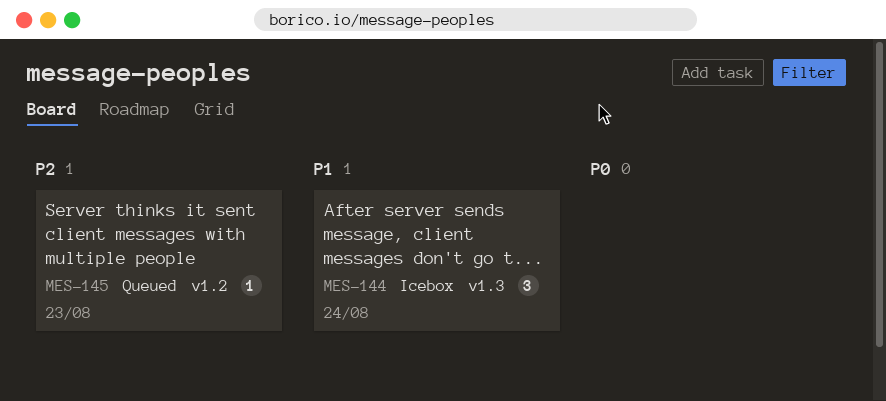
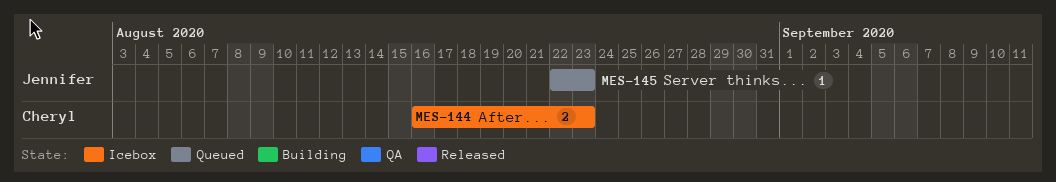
MES-144, estimate: 3 -> 2
MES-144, due: Aug 24 -> Aug 23

